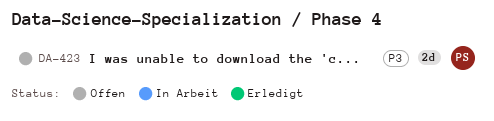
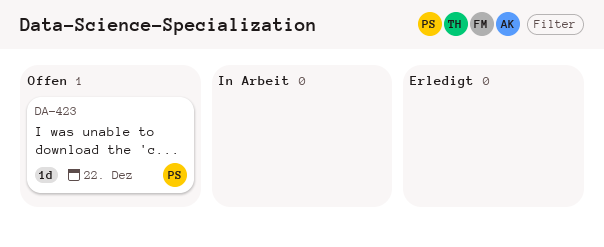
DA-423, estimate: 2d -> 1d

